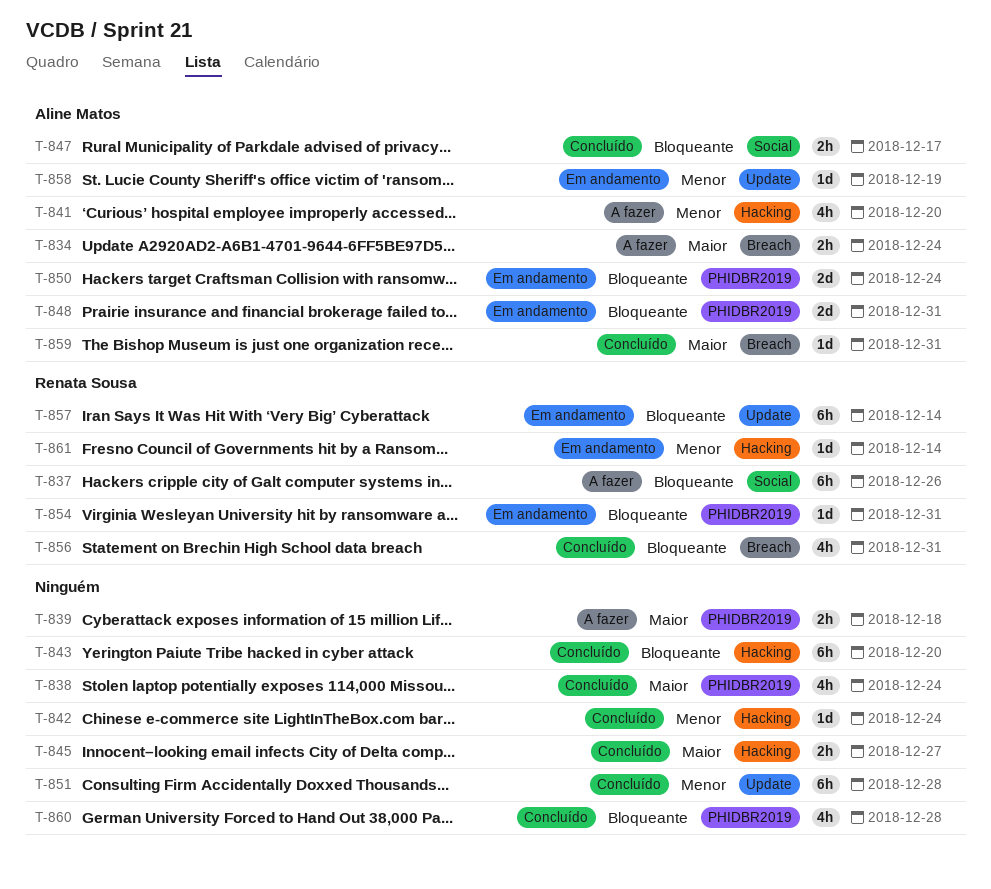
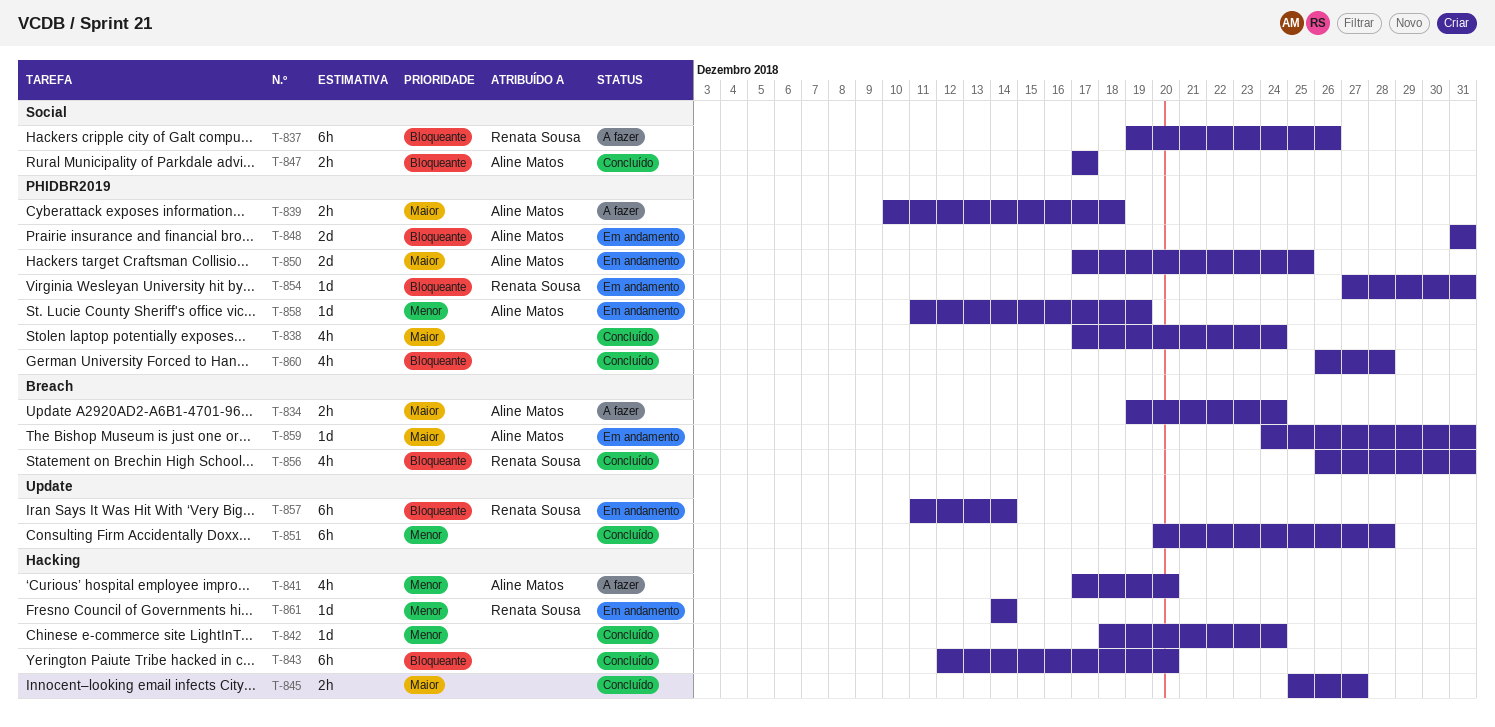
T-839, owner: none -> Aline Matos
T-850, priority: Bloqueante -> Maior
T-850, due: Dec 24 -> Dec 25
T-858, label: Update -> PHIDBR2019
T-859, status: Concluído -> Em andamento

